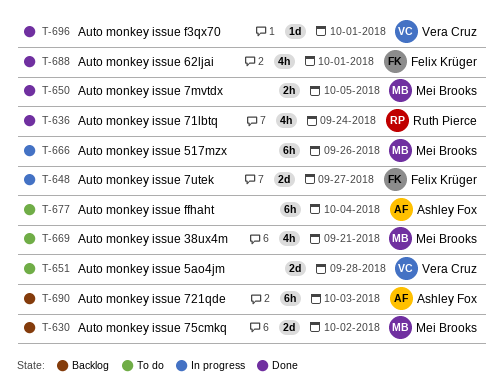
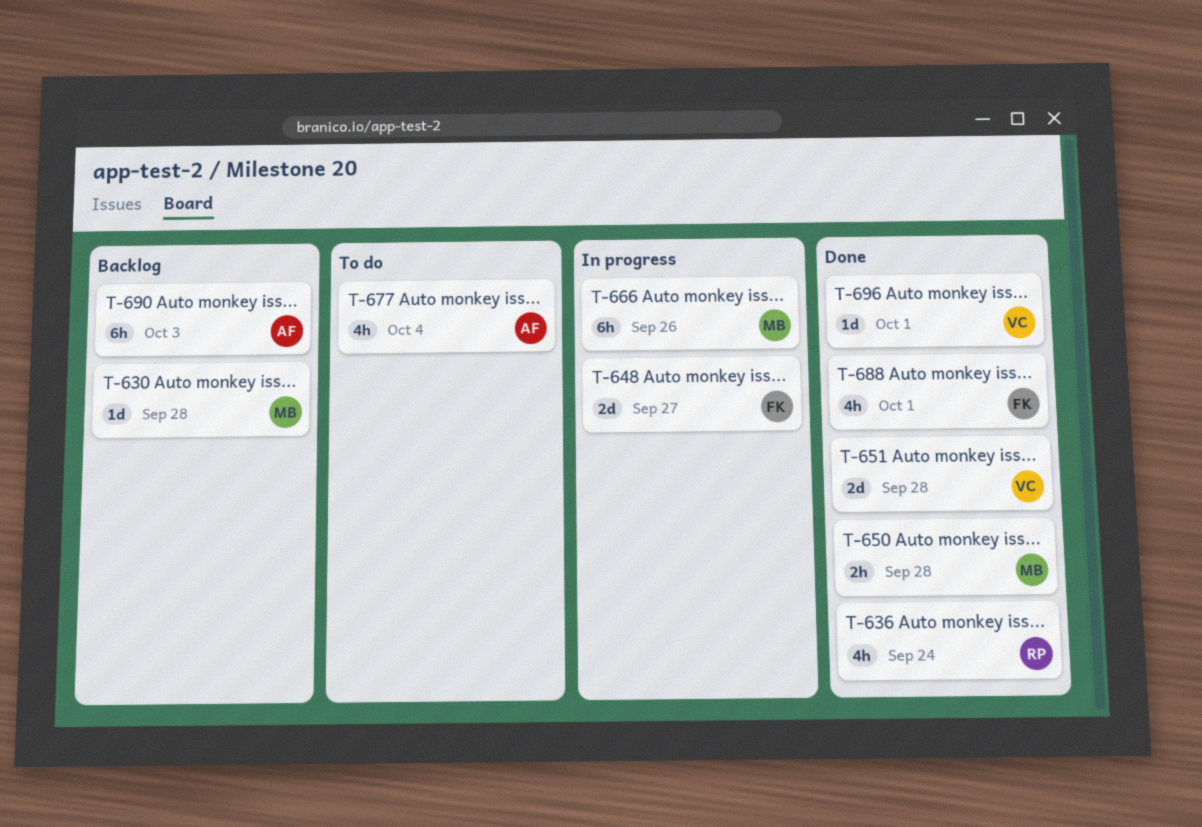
T-630, estimate: 2d -> 1d
T-630, due: Oct 2 -> Sep 28
T-650, due: Oct 5 -> Sep 28
T-651, status: To do -> Done
T-669: present -> none
T-677, estimate: 6h -> 4h

